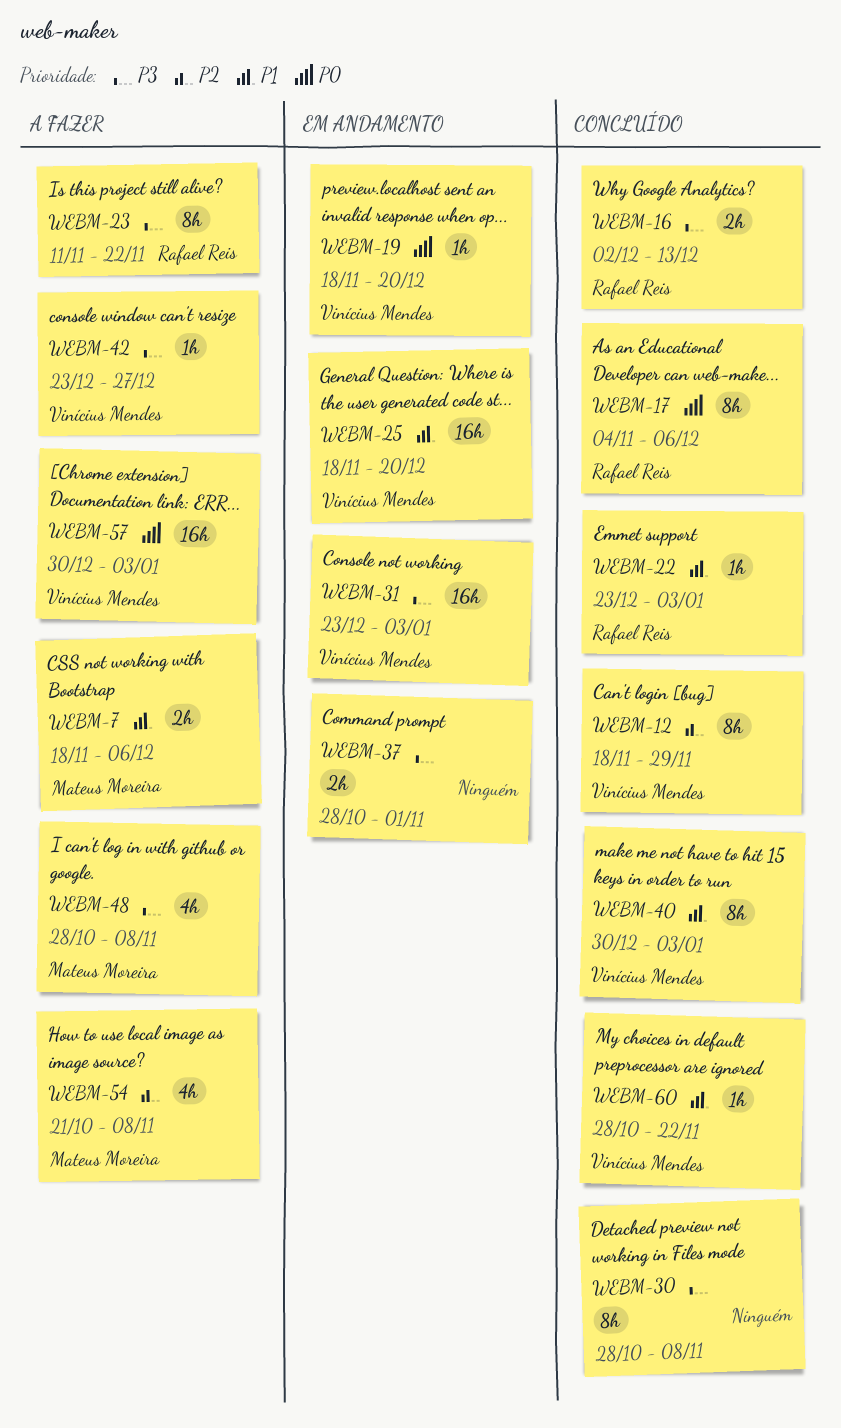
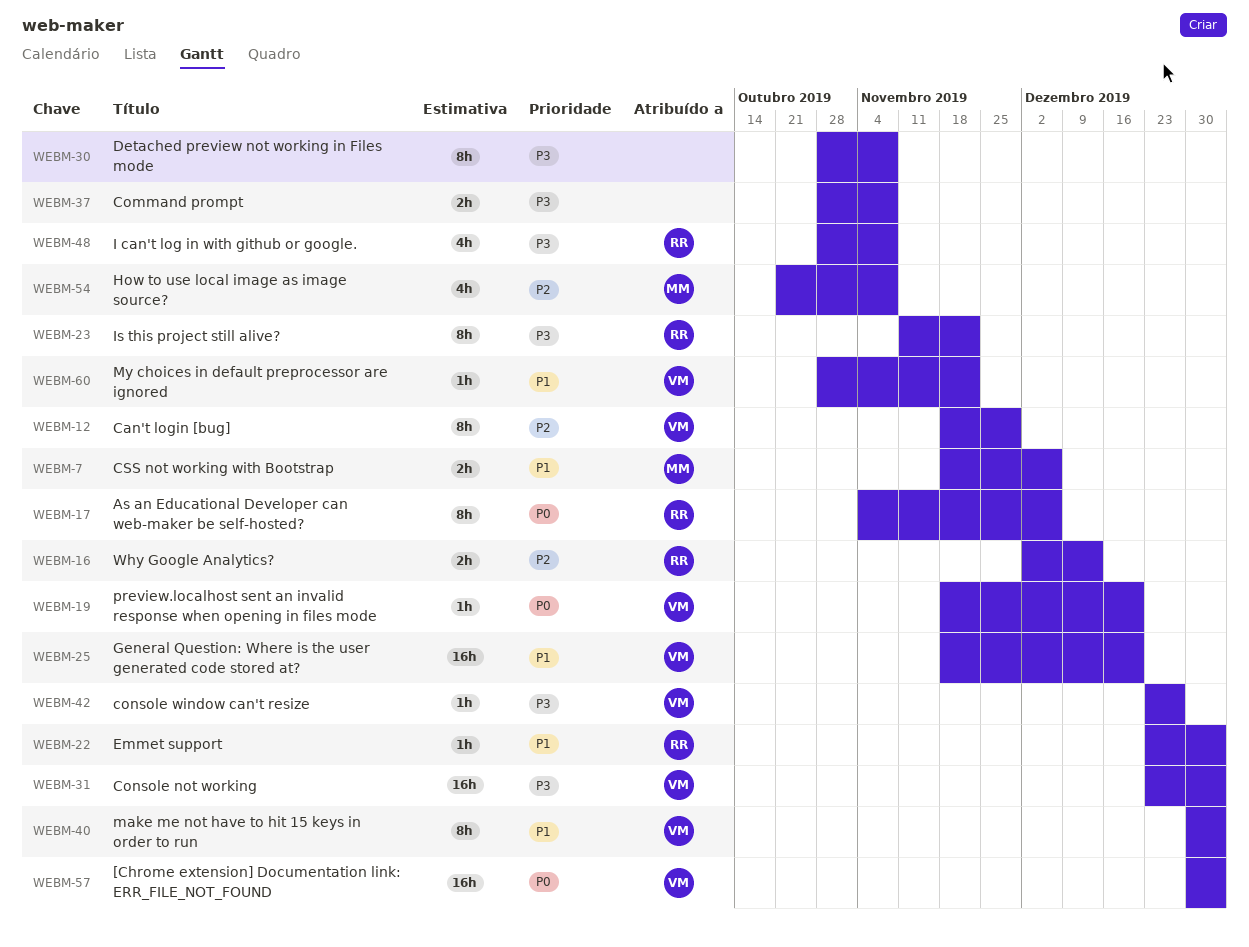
WEBM-16, priority: P3 -> P2
WEBM-37, due: Nov 1 -> Nov 8
WEBM-48, owner: Mateus Moreira -> Rafael Reis

